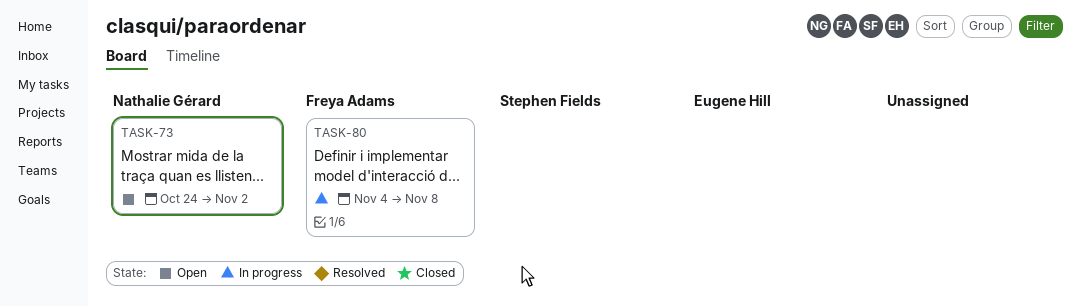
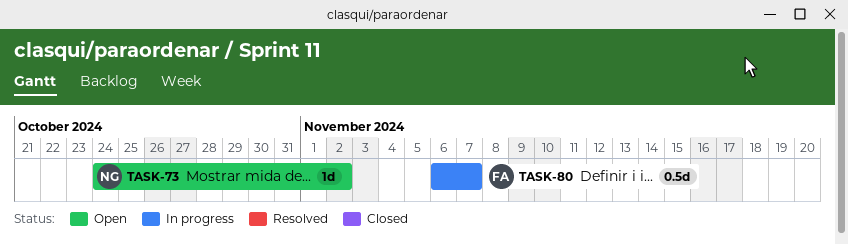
TASK-80, start: Nov 4 -> Nov 6
TASK-80, due: Nov 8 -> Nov 7

